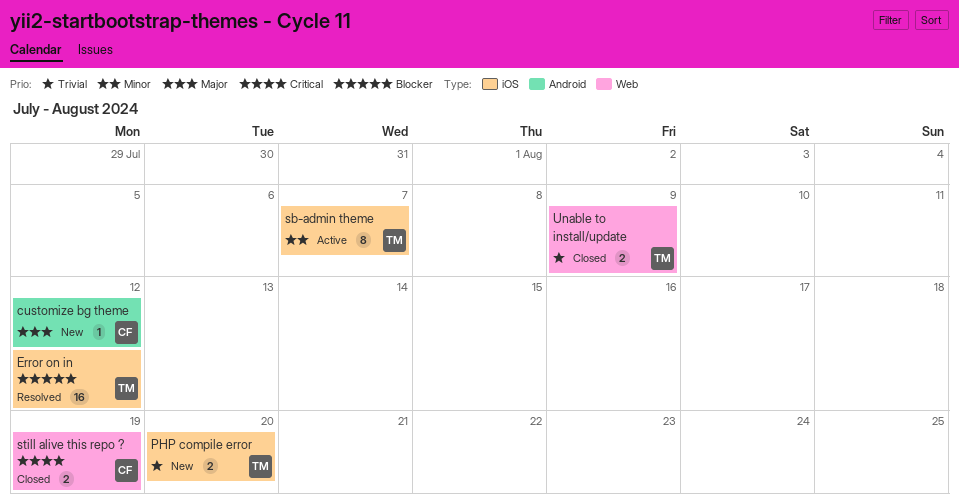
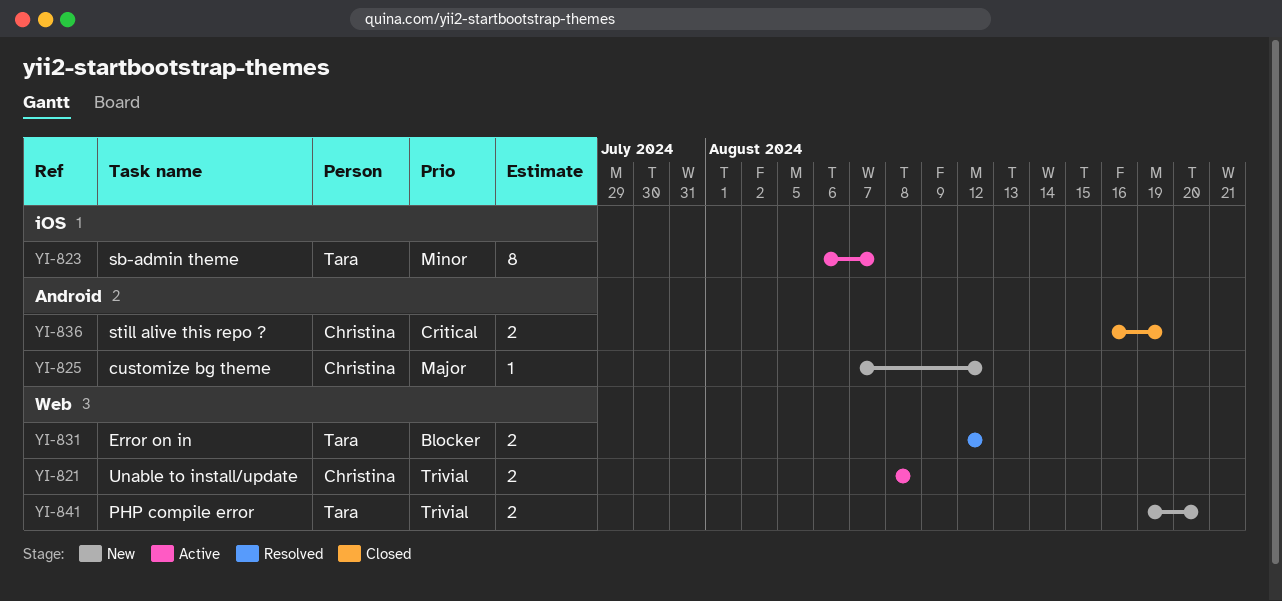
Error on in, label: iOS -> Web
Error on in, estimate: 16 -> 2
PHP compile error, label: iOS -> Web
still alive this repo ?, label: Web -> Android
Unable to install/update, status: Closed -> Active
Unable to install/update, owner: Tara -> Christina
Unable to install/update, due: Aug 9 -> Aug 8

